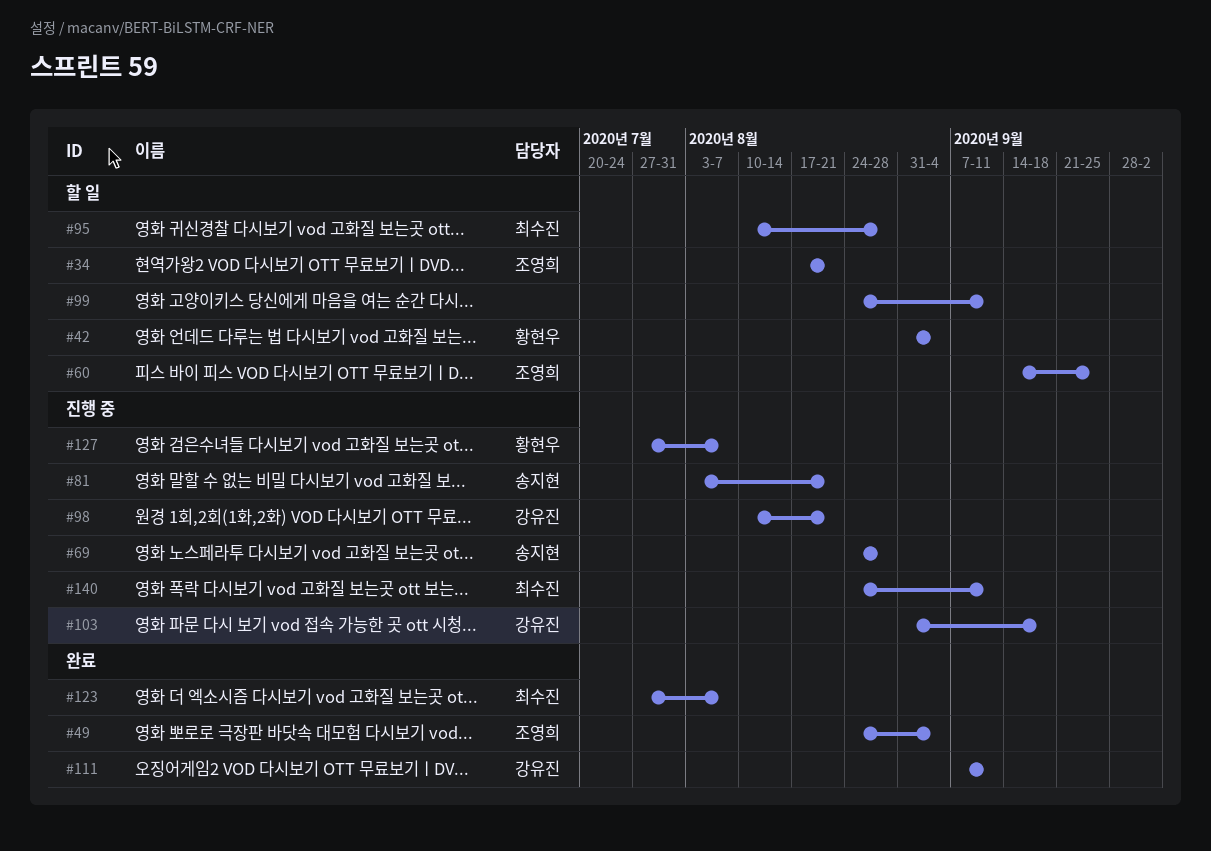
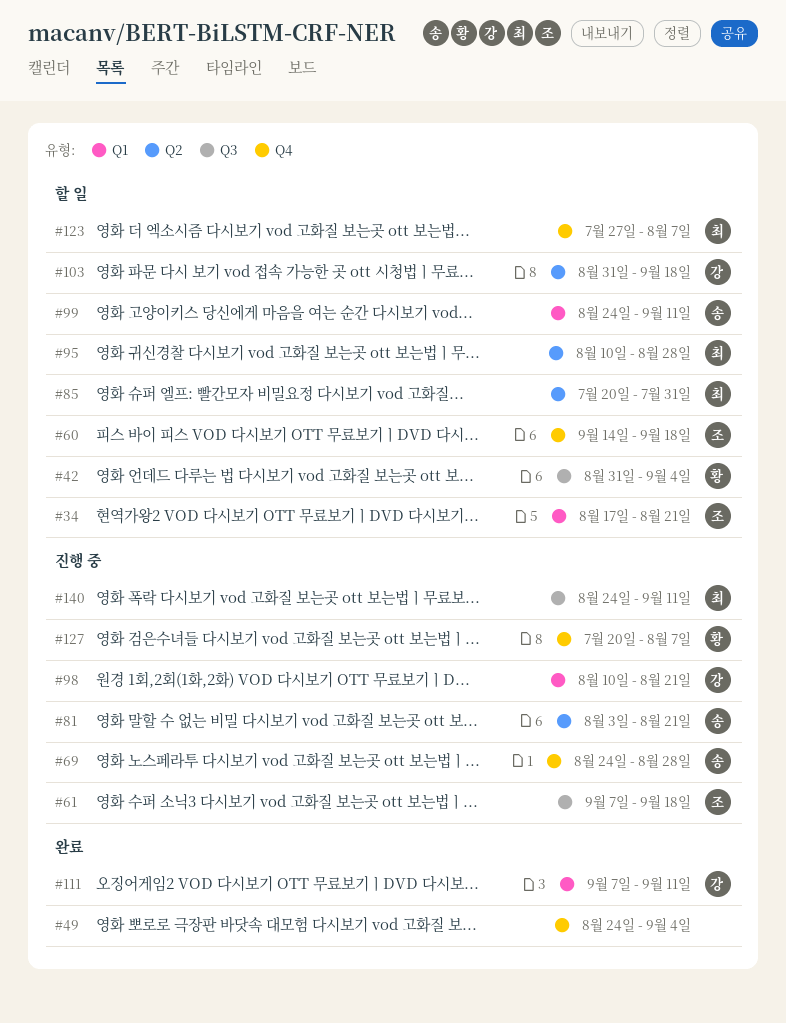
#49, owner: 조영희 -> none
#60, due: Sep 25 -> Sep 18
#61: none -> present
#85: none -> present
#99, owner: none -> 송지현
#103, status: 진행 중 -> 할 일
#123, status: 완료 -> 할 일
#127, start: Jul 27 -> Jul 20

